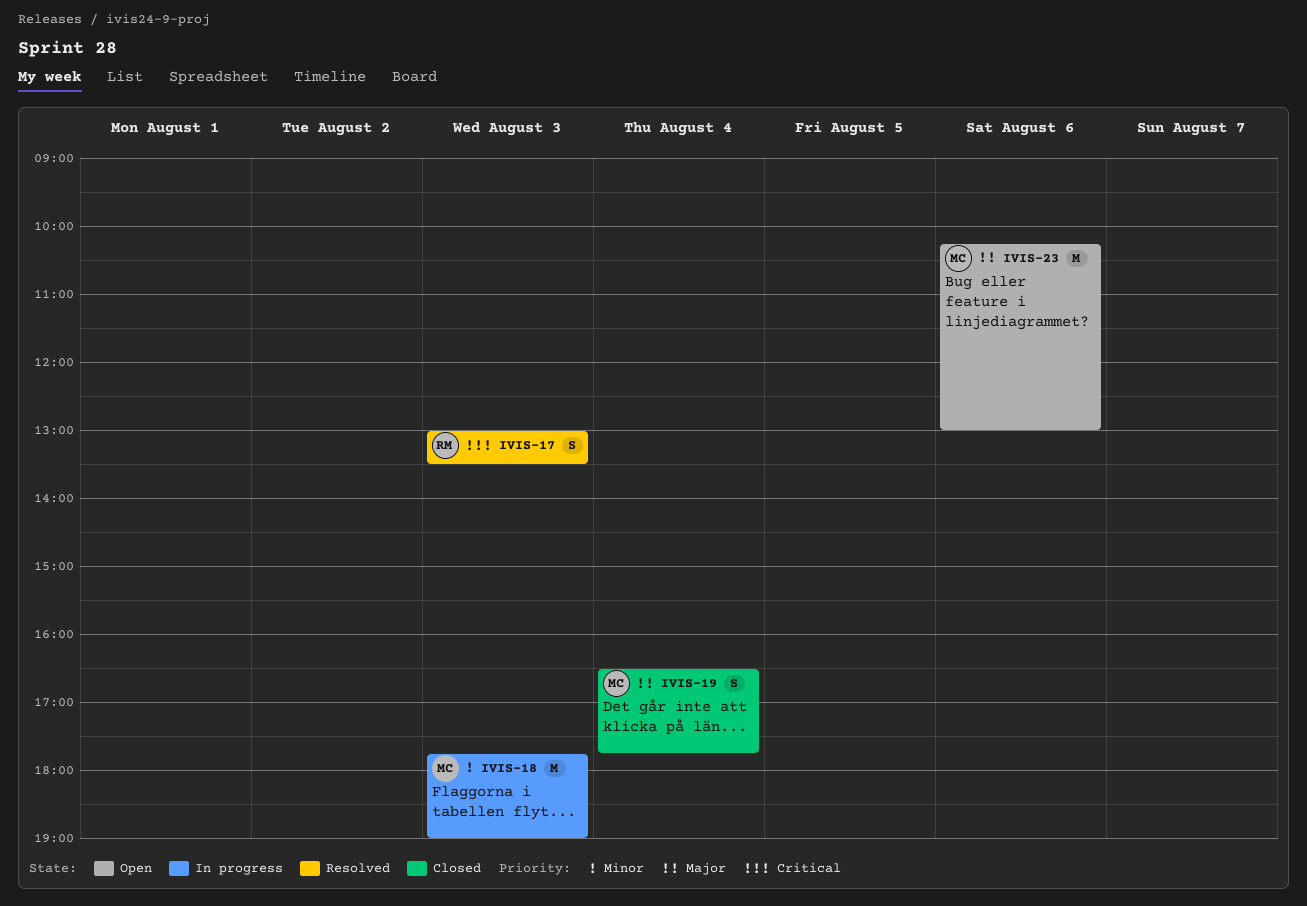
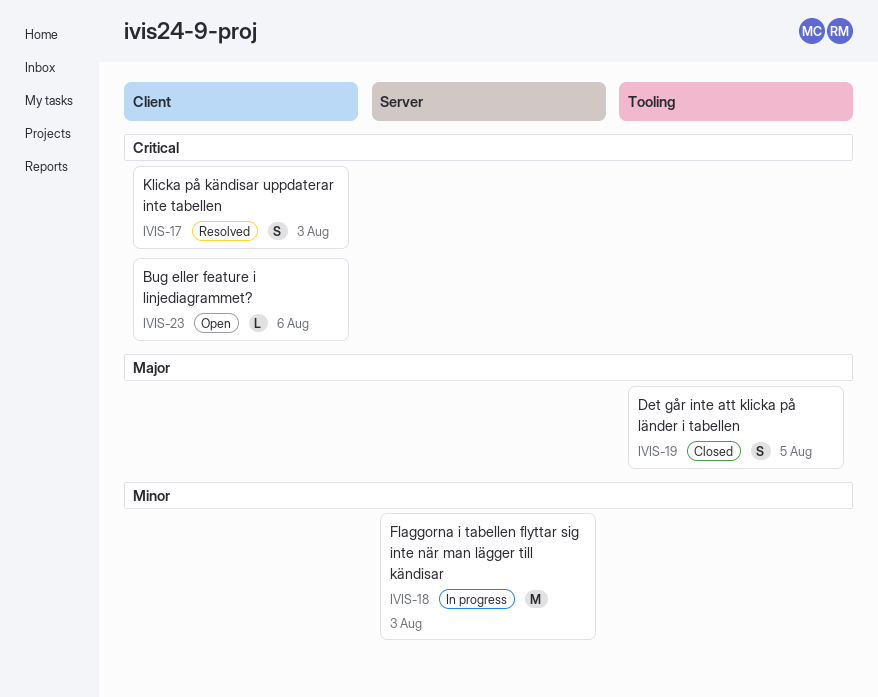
IVIS-19, day: Aug 4 -> Aug 5
IVIS-23, priority: Major -> Critical
IVIS-23, estimate: M -> L

